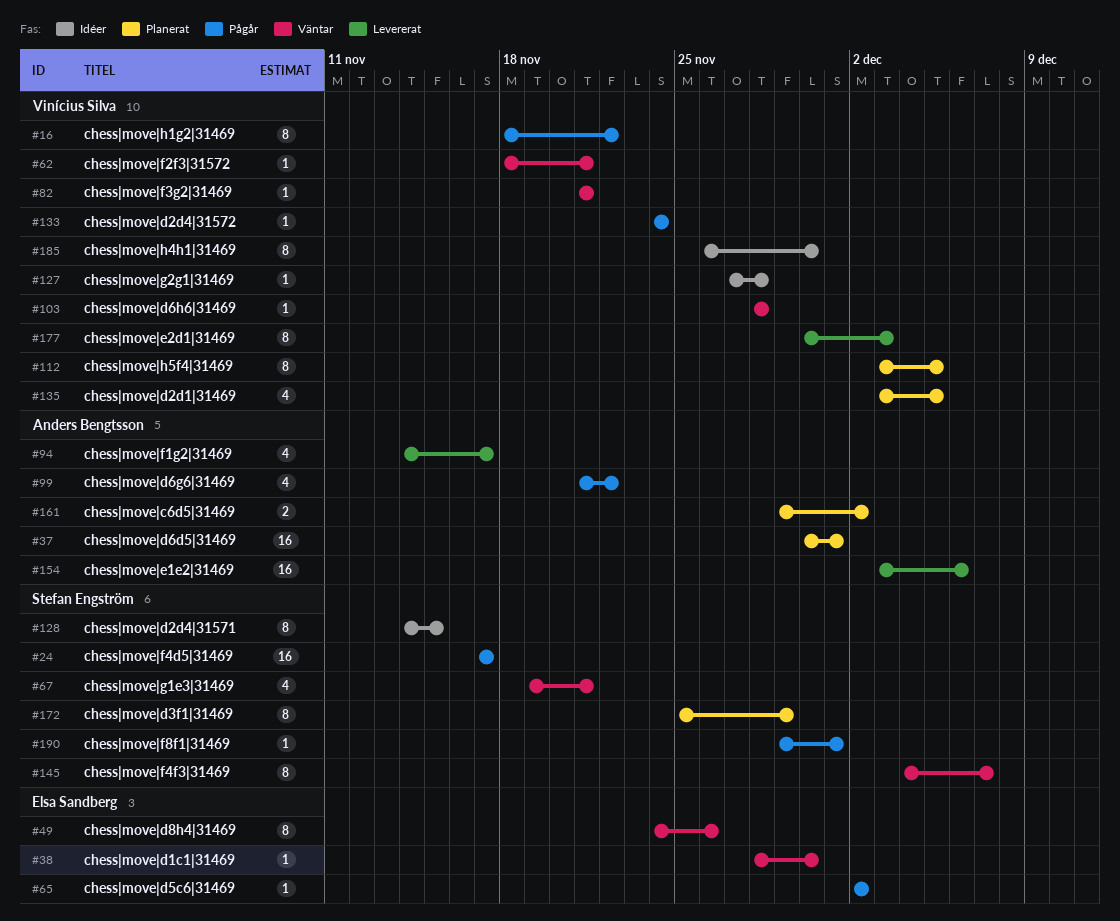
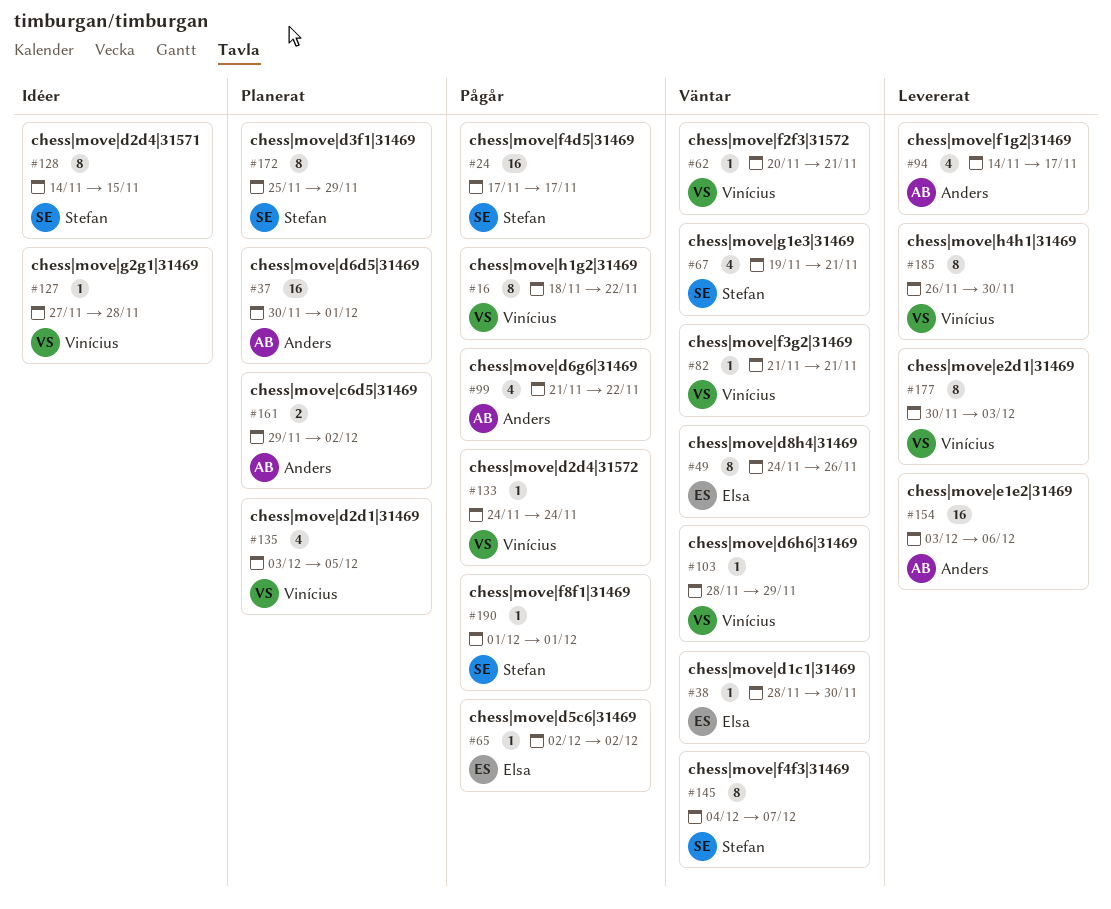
#62, start: Nov 18 -> Nov 20
#103, due: Nov 28 -> Nov 29
#112: present -> none
#185, status: Idéer -> Levererat
#190, start: Nov 29 -> Dec 1

